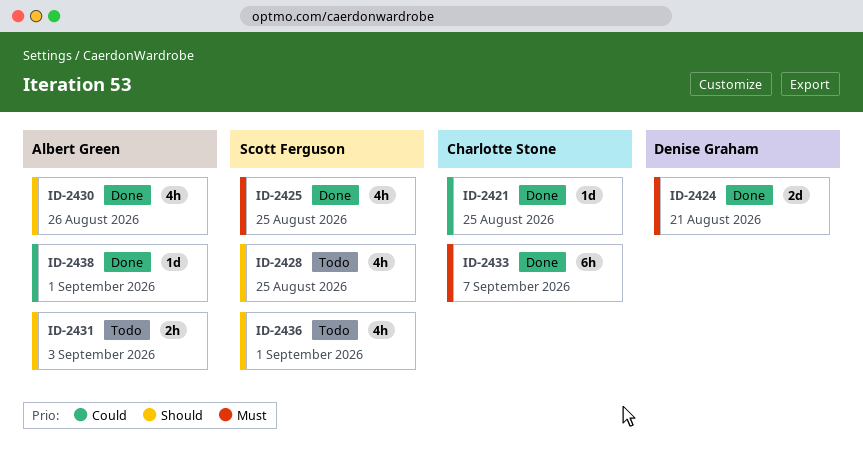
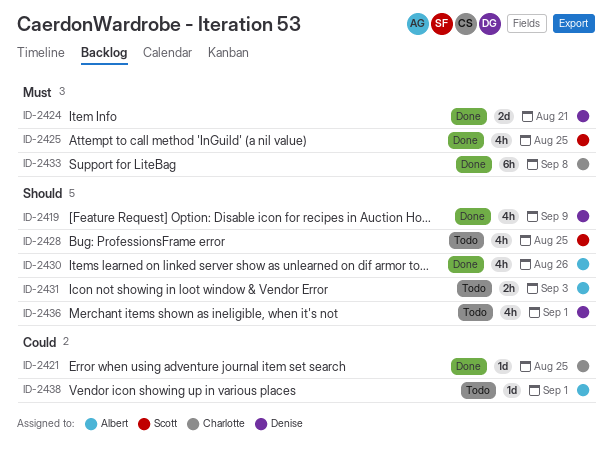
ID-2419: none -> present
ID-2433, due: Sep 7 -> Sep 8
ID-2436, owner: Scott Ferguson -> Denise Graham
ID-2438, status: Done -> Todo

